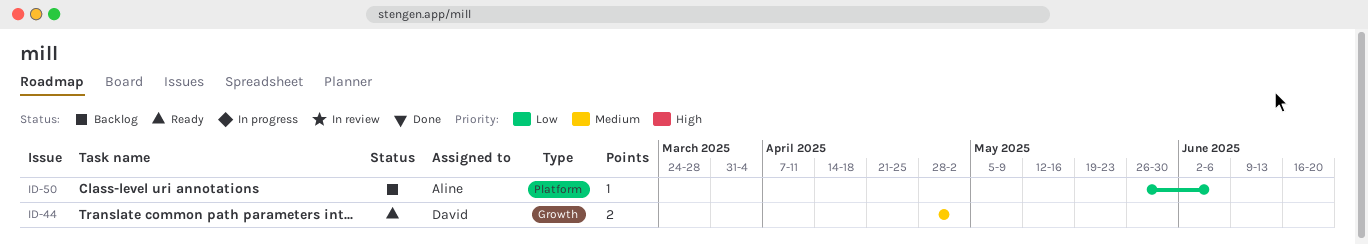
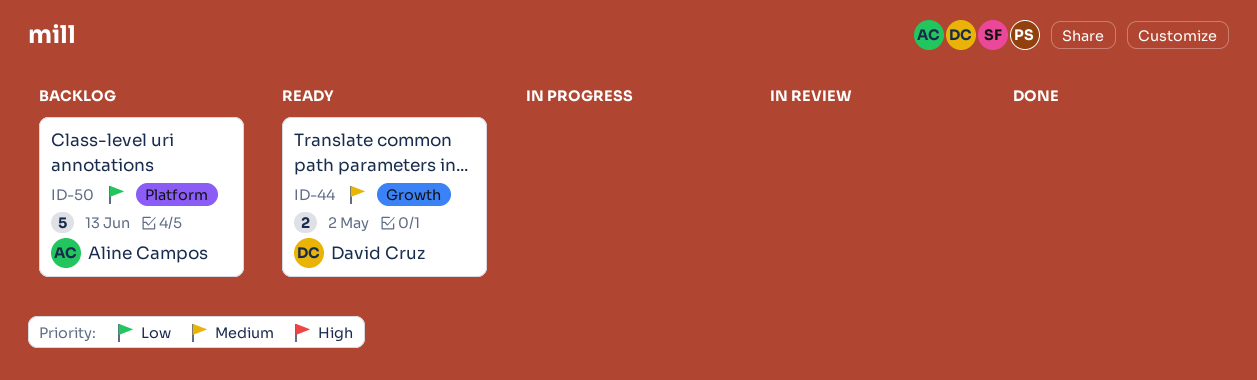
ID-50, estimate: 1 -> 5
ID-50, due: Jun 6 -> Jun 13

